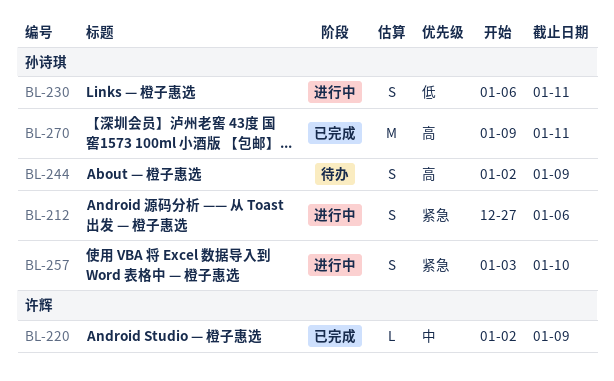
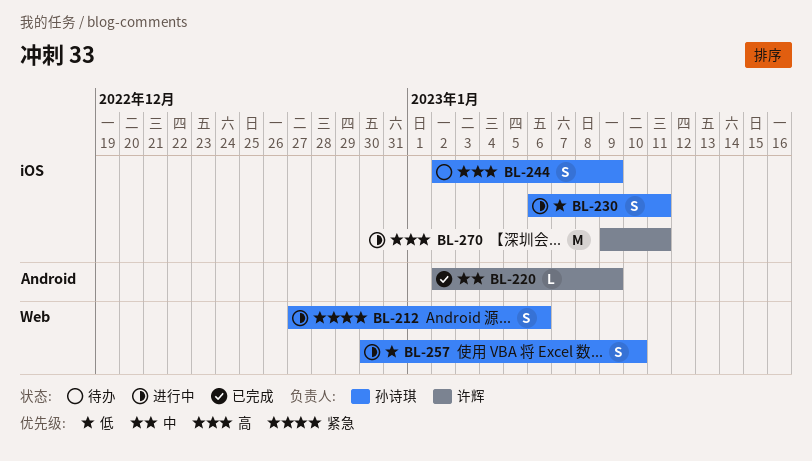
BL-257, priority: 紧急 -> 低
BL-257, start: Jan 3 -> Dec 30
BL-270, status: 已完成 -> 进行中
BL-270, owner: 孙诗琪 -> 许辉

